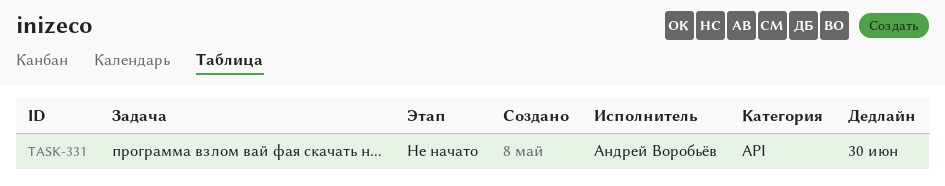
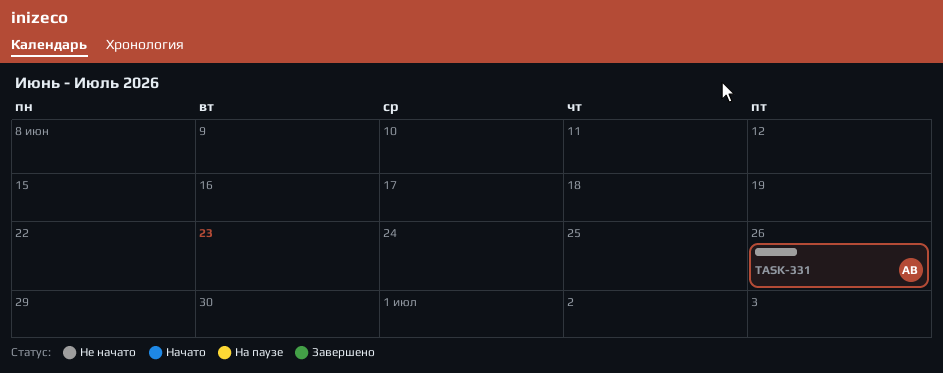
TASK-331, due: Jun 30 -> Jun 26

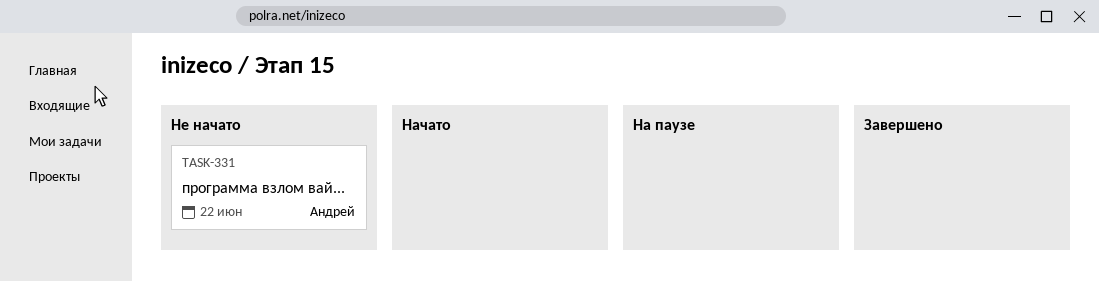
TASK-331, due: Jun 26 -> Jun 22

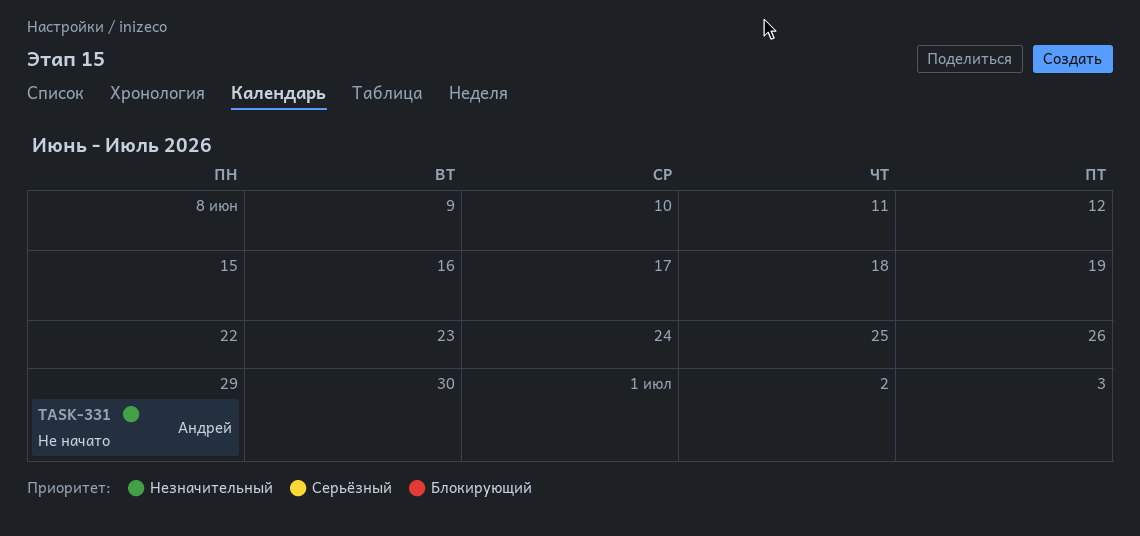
TASK-331, due: Jun 22 -> Jun 29

